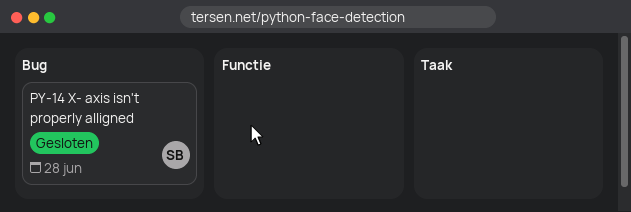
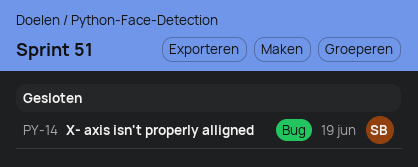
PY-14, due: Jun 28 -> Jun 19

